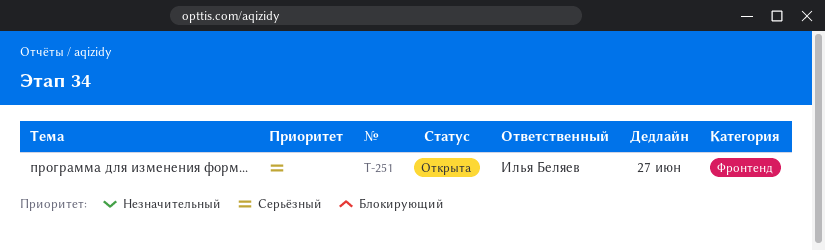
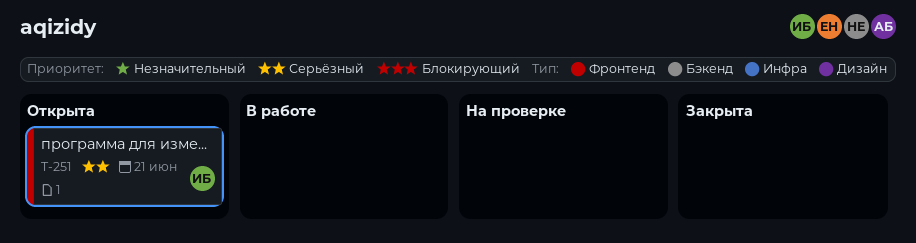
T-251, due: Jun 27 -> Jun 21

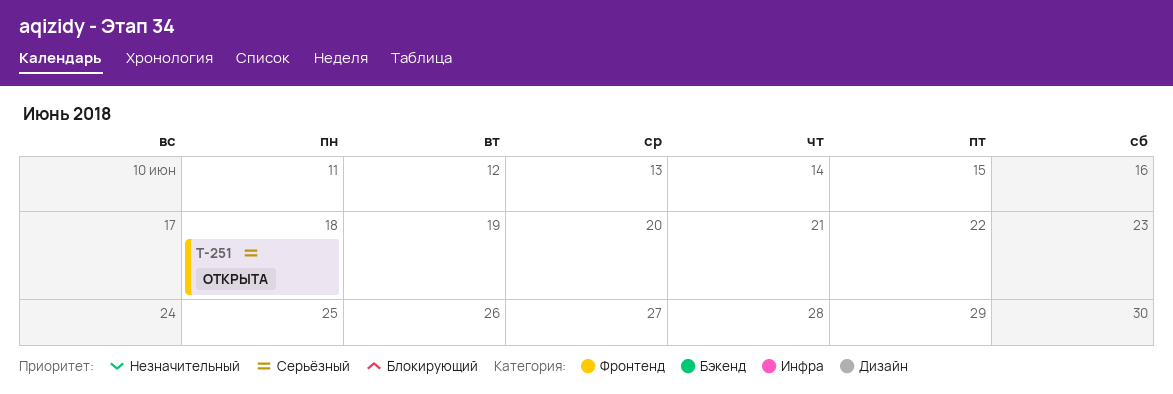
T-251, due: Jun 21 -> Jun 18

